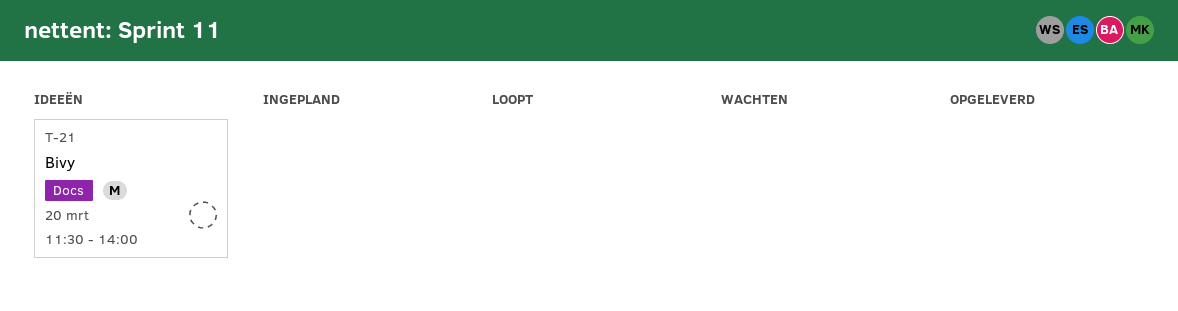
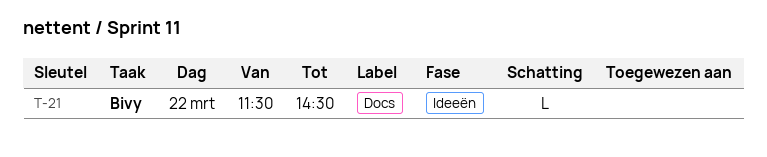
T-21, estimate: M -> L
T-21, day: Mar 20 -> Mar 22
T-21, ends: 14:00 -> 14:30

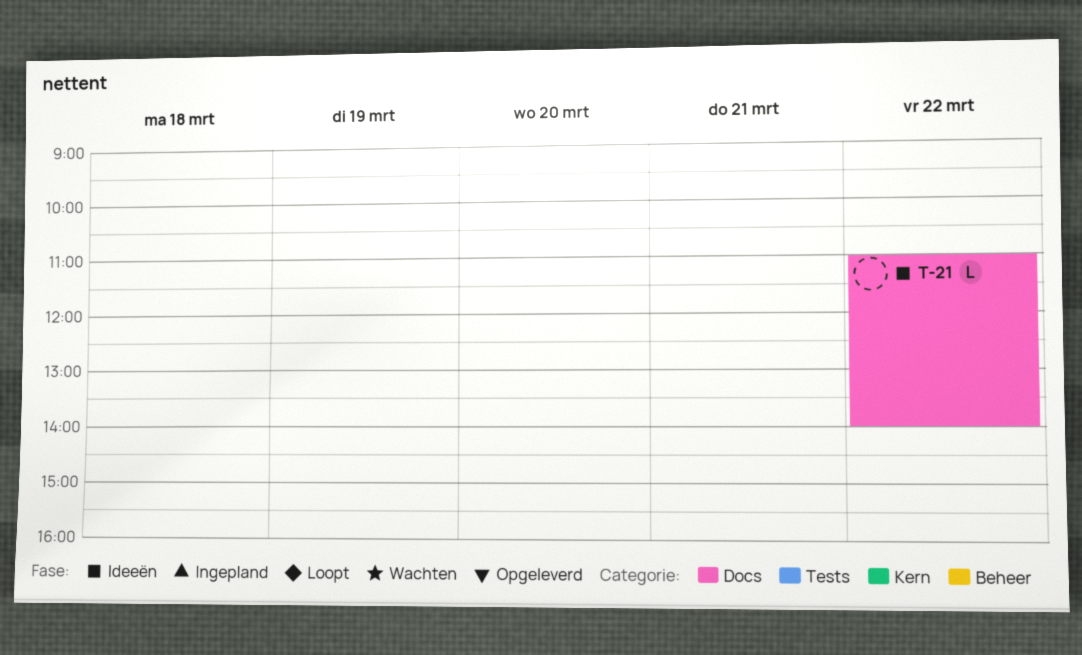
T-21, begins: 11:30 -> 11:00
T-21, ends: 14:30 -> 14:00

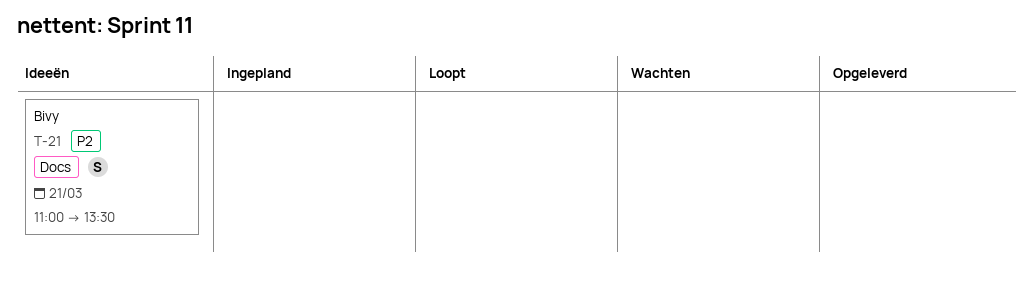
T-21, estimate: L -> S
T-21, day: Mar 22 -> Mar 21
T-21, ends: 14:00 -> 13:30

